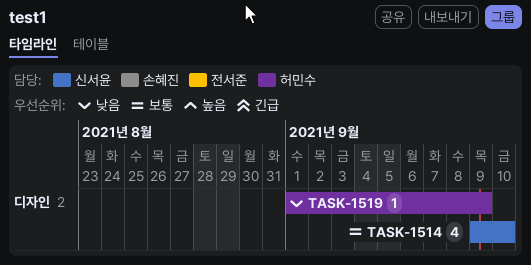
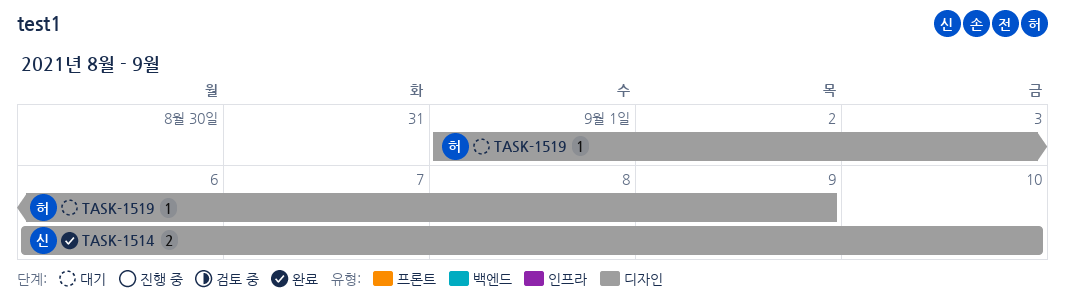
TASK-1514, estimate: 4 -> 2
TASK-1514, start: Sep 9 -> Sep 6

